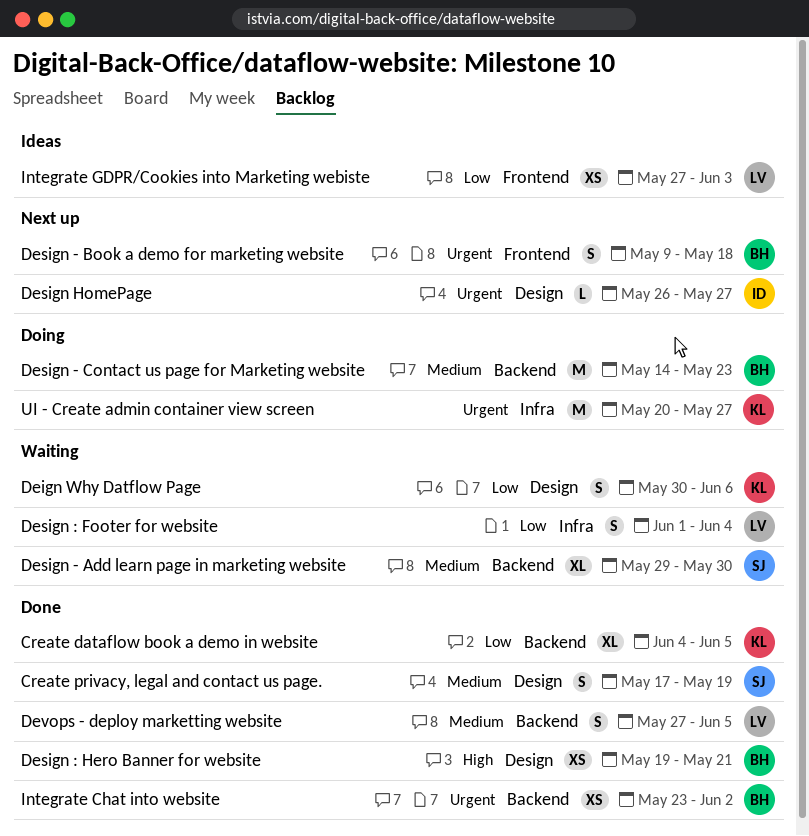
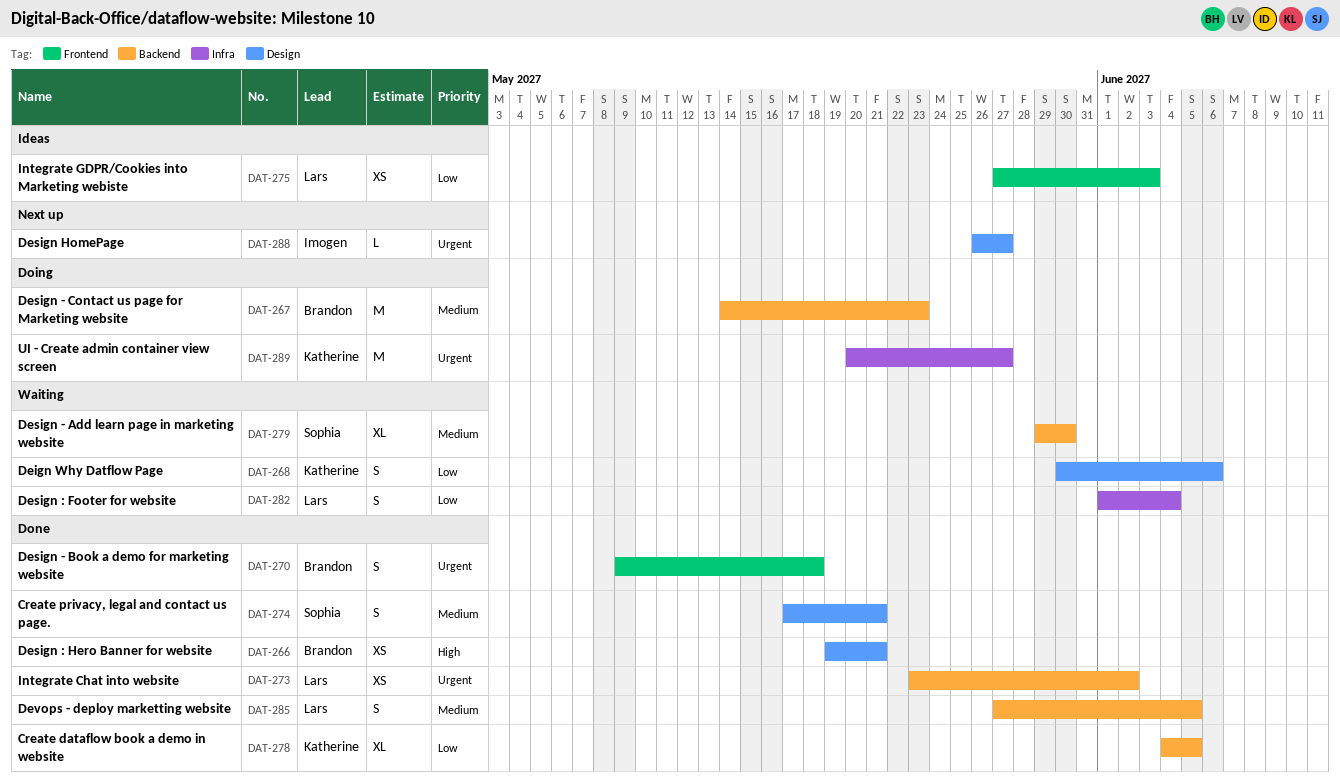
Create privacy, legal and contact us page., due: May 19 -> May 21
Design - Book a demo for marketing website, status: Next up -> Done
Integrate Chat into website, owner: Brandon -> Lars

